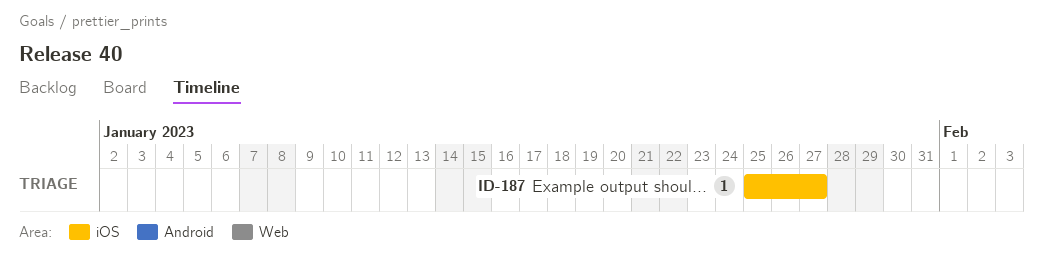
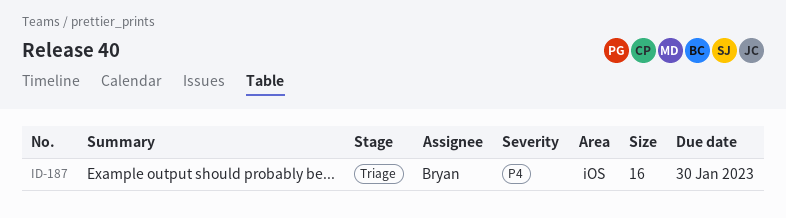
ID-187, estimate: 1 -> 16
ID-187, due: Jan 27 -> Jan 30

